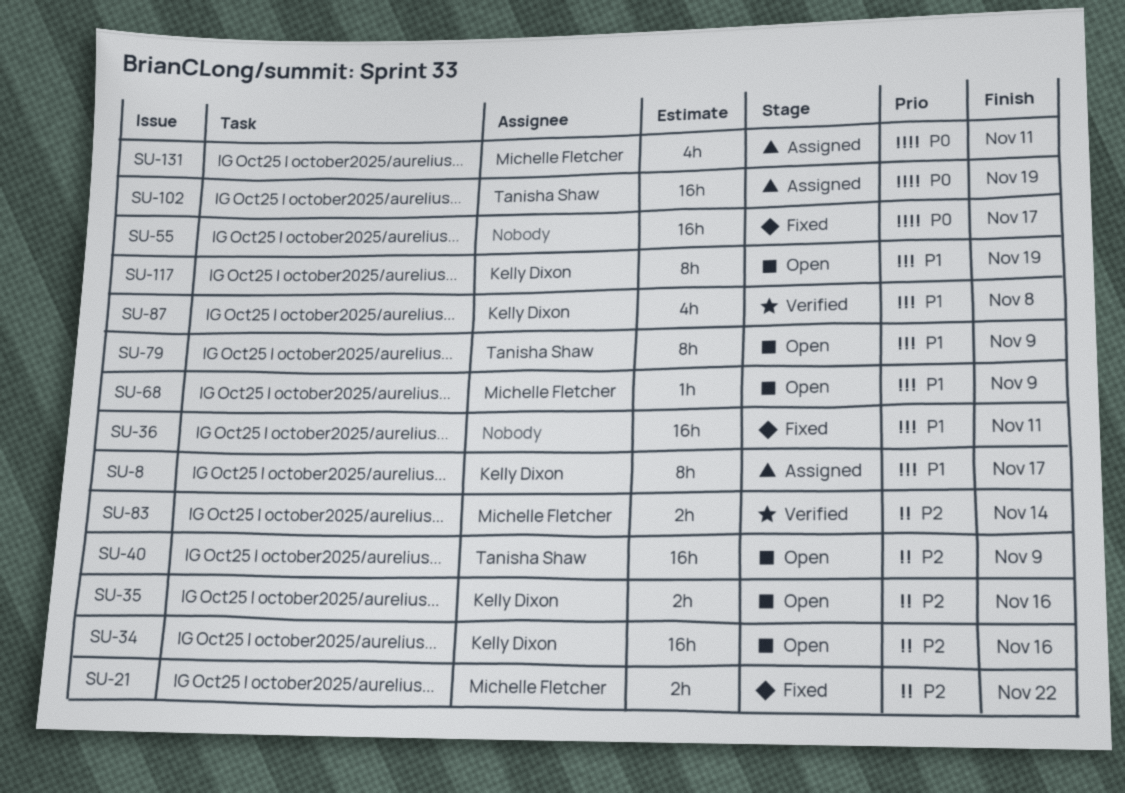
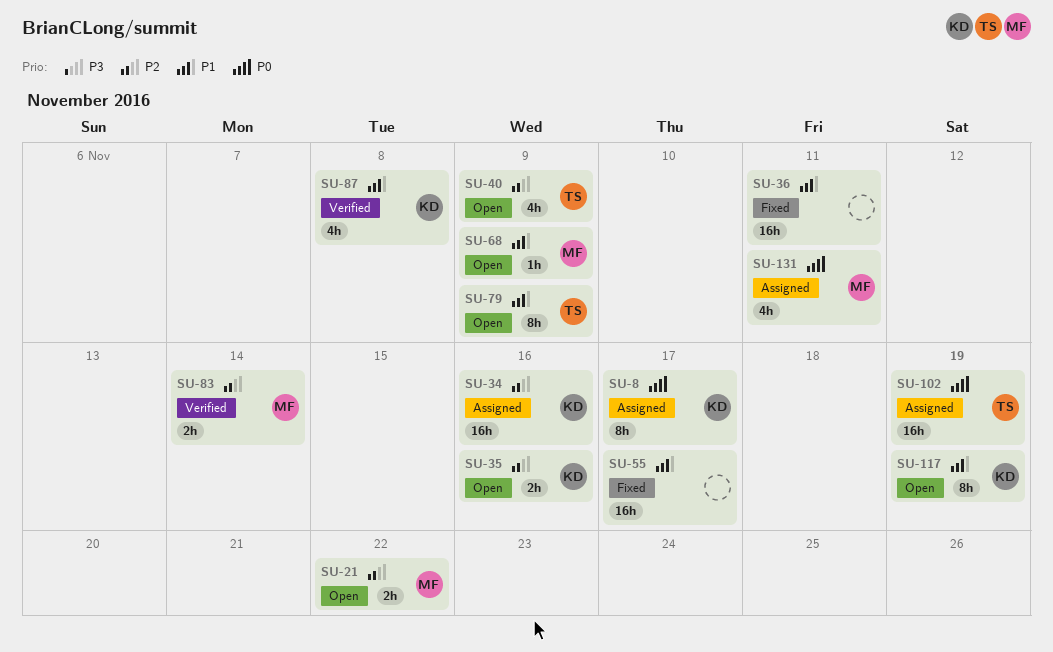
SU-8, priority: P1 -> P0
SU-21, status: Fixed -> Open
SU-34, status: Open -> Assigned
SU-40, estimate: 16h -> 4h
SU-55, priority: P0 -> P1

